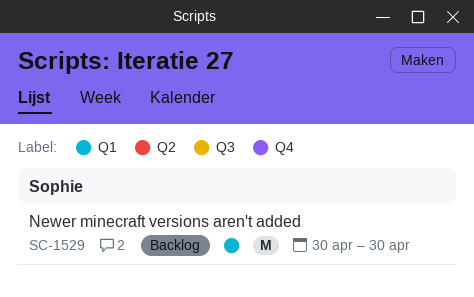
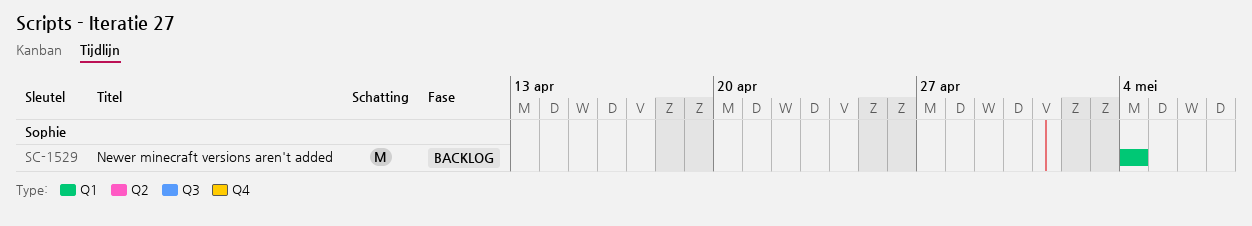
SC-1529, start: Apr 30 -> May 4
SC-1529, due: Apr 30 -> May 4

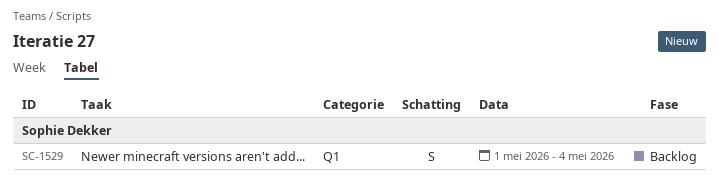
SC-1529, estimate: M -> S
SC-1529, start: May 4 -> May 1

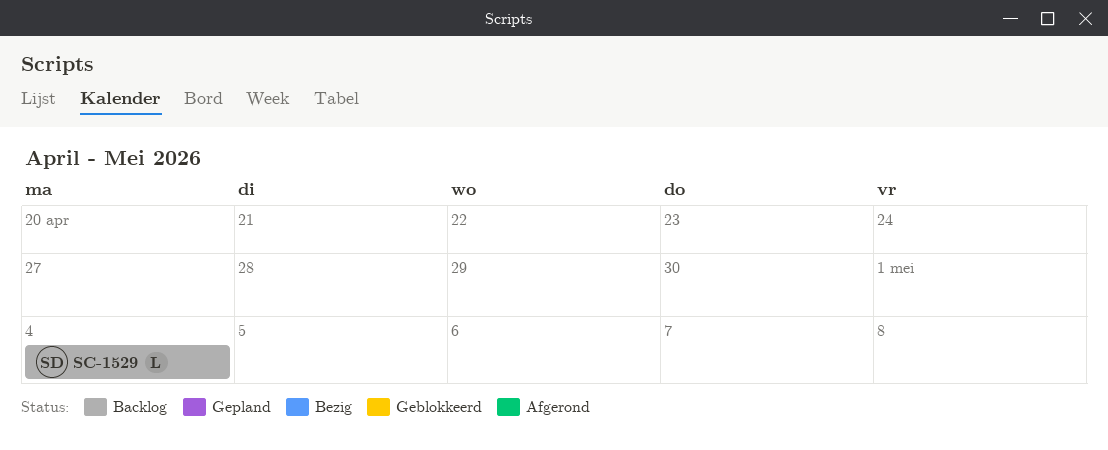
SC-1529, estimate: S -> L
SC-1529, start: May 1 -> May 4

